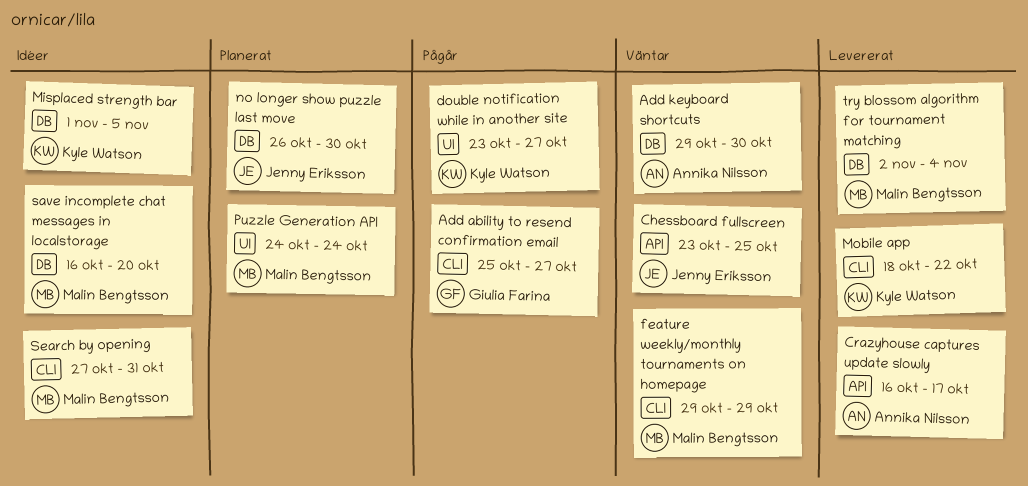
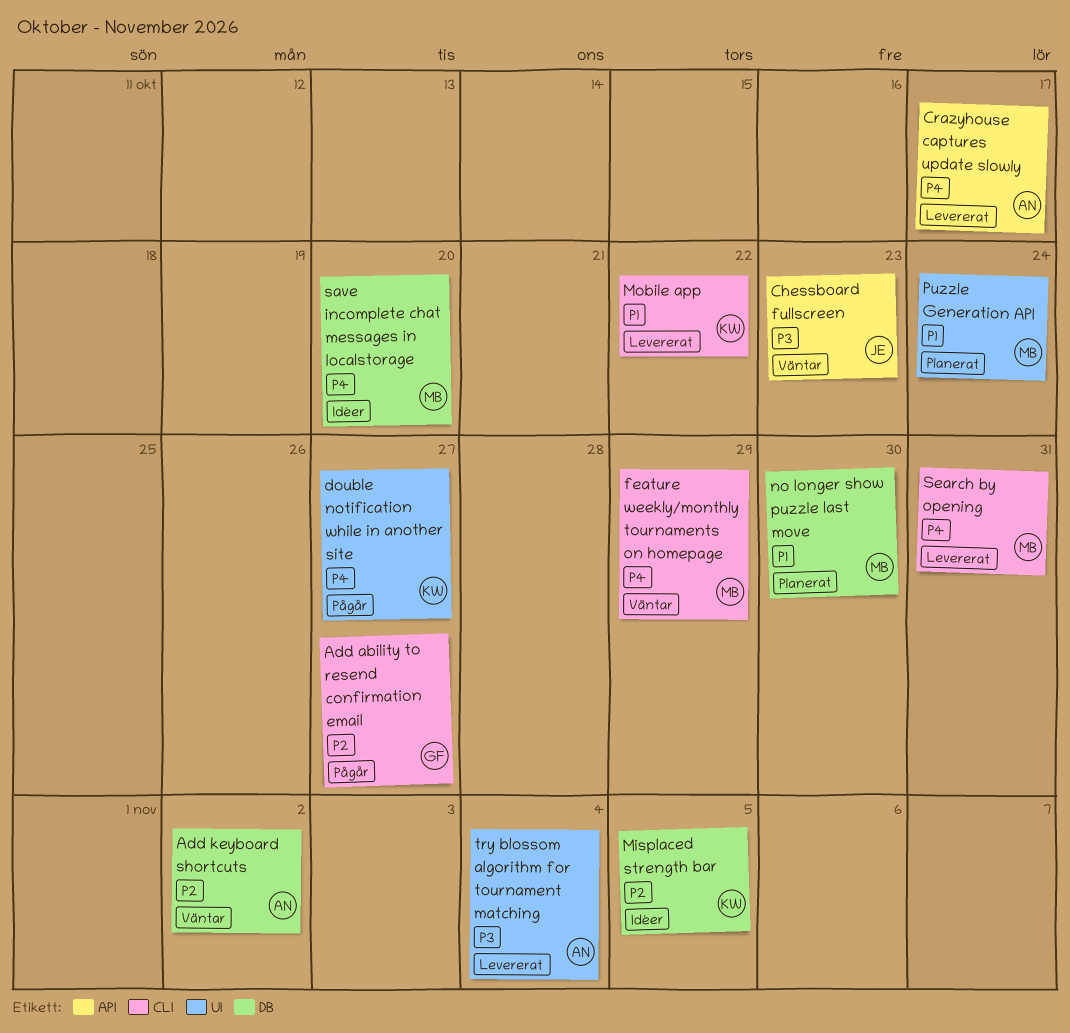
Add keyboard shortcuts, due: Oct 30 -> Nov 2
Chessboard fullscreen, due: Oct 25 -> Oct 23
no longer show puzzle last move, owner: Jenny Eriksson -> Malin Bengtsson
Search by opening, status: Idéer -> Levererat
try blossom algorithm for tournament matching, owner: Malin Bengtsson -> Annika Nilsson
try blossom algorithm for tournament matching, label: DB -> UI

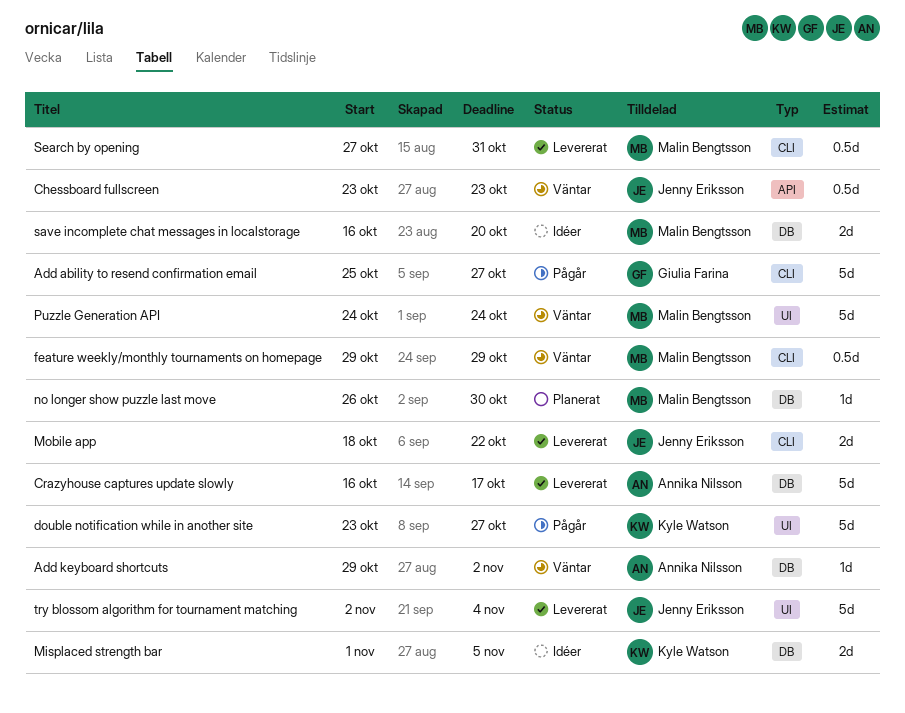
Crazyhouse captures update slowly, label: API -> DB
Mobile app, owner: Kyle Watson -> Jenny Eriksson
Puzzle Generation API, status: Planerat -> Väntar
try blossom algorithm for tournament matching, owner: Annika Nilsson -> Jenny Eriksson

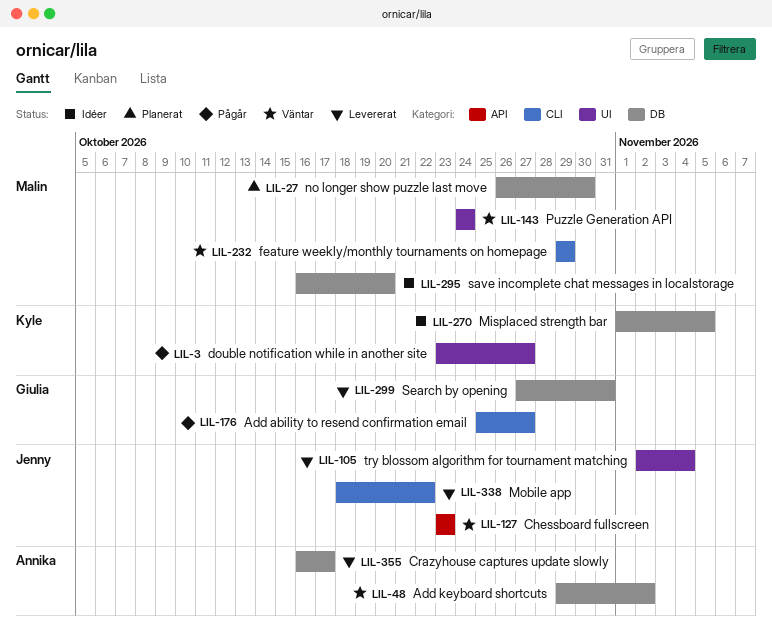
Search by opening, owner: Malin Bengtsson -> Giulia Farina
Search by opening, label: CLI -> DB

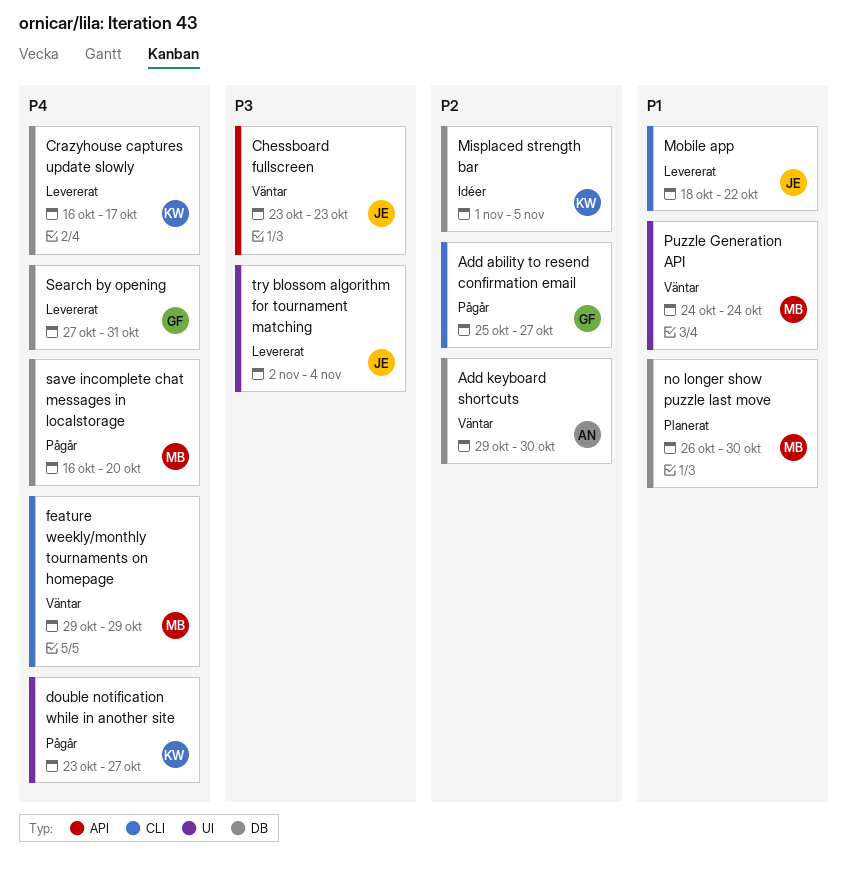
Add keyboard shortcuts, due: Nov 2 -> Oct 30
Crazyhouse captures update slowly, owner: Annika -> Kyle
save incomplete chat messages in localstorage, status: Idéer -> Pågår

